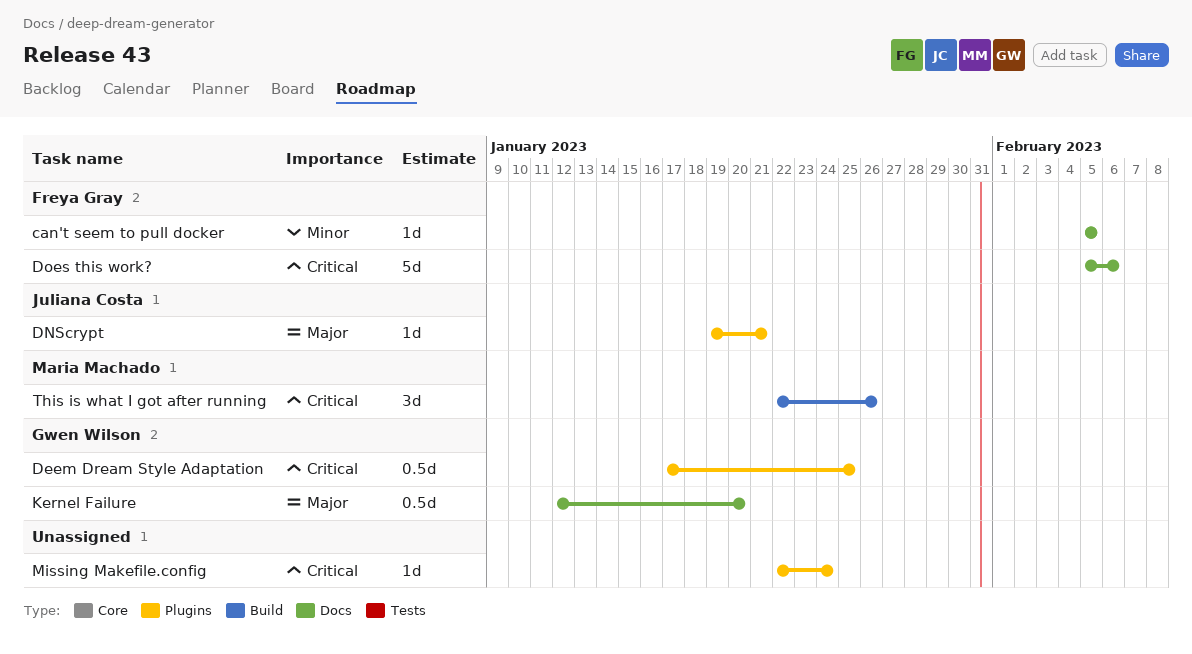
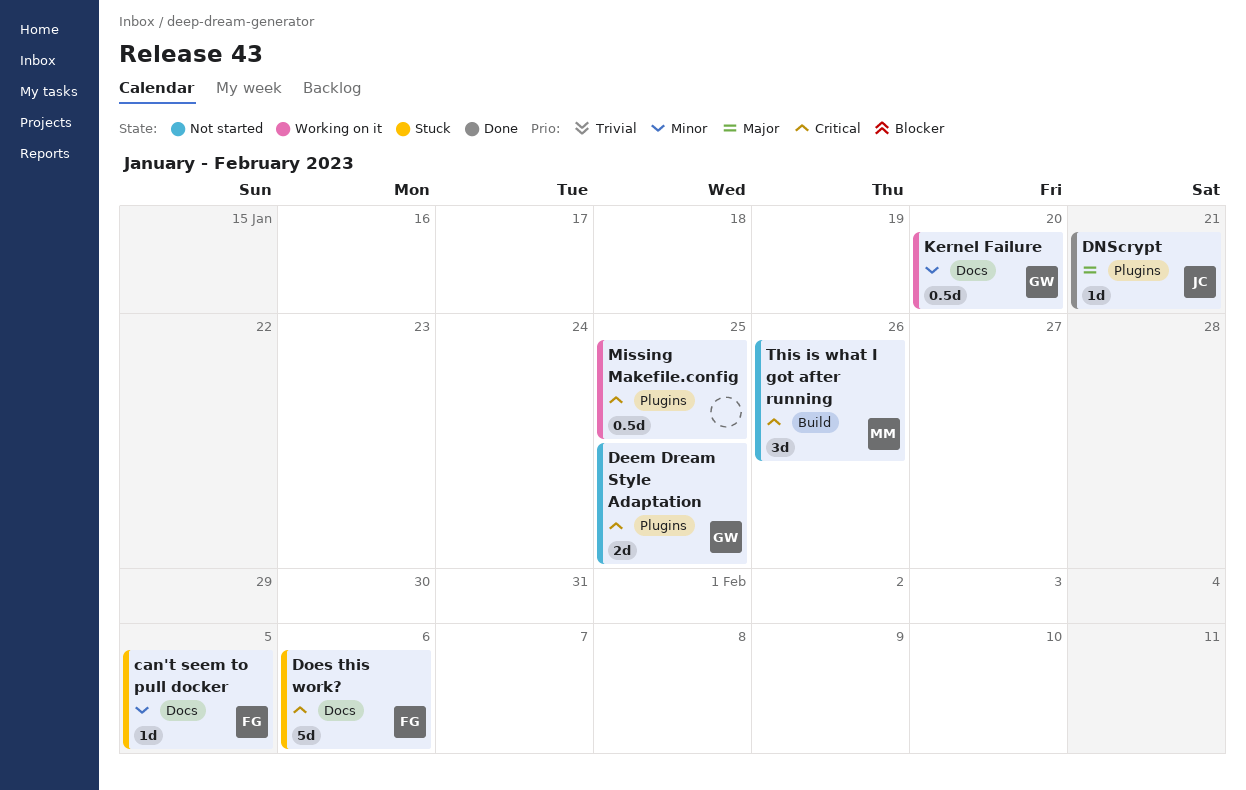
Deem Dream Style Adaptation, estimate: 0.5d -> 2d
Kernel Failure, priority: Major -> Minor
Missing Makefile.config, estimate: 1d -> 0.5d
Missing Makefile.config, due: Jan 24 -> Jan 25

